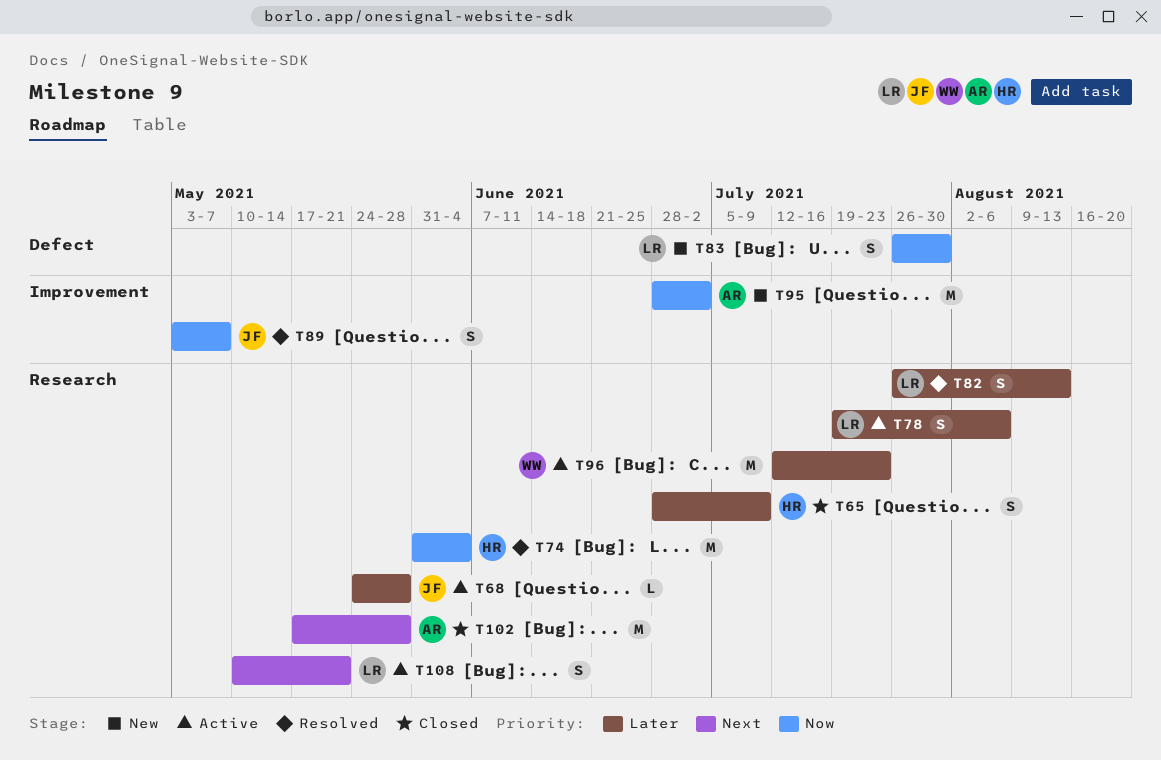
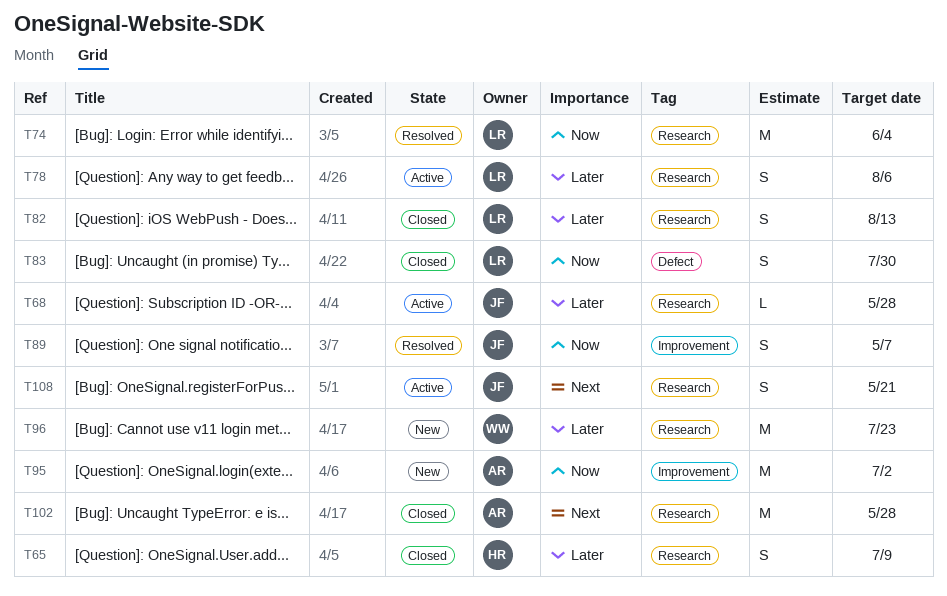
T74, owner: HR -> LR
T82, status: Resolved -> Closed
T83, status: New -> Closed
T96, status: Active -> New
T108, owner: LR -> JF

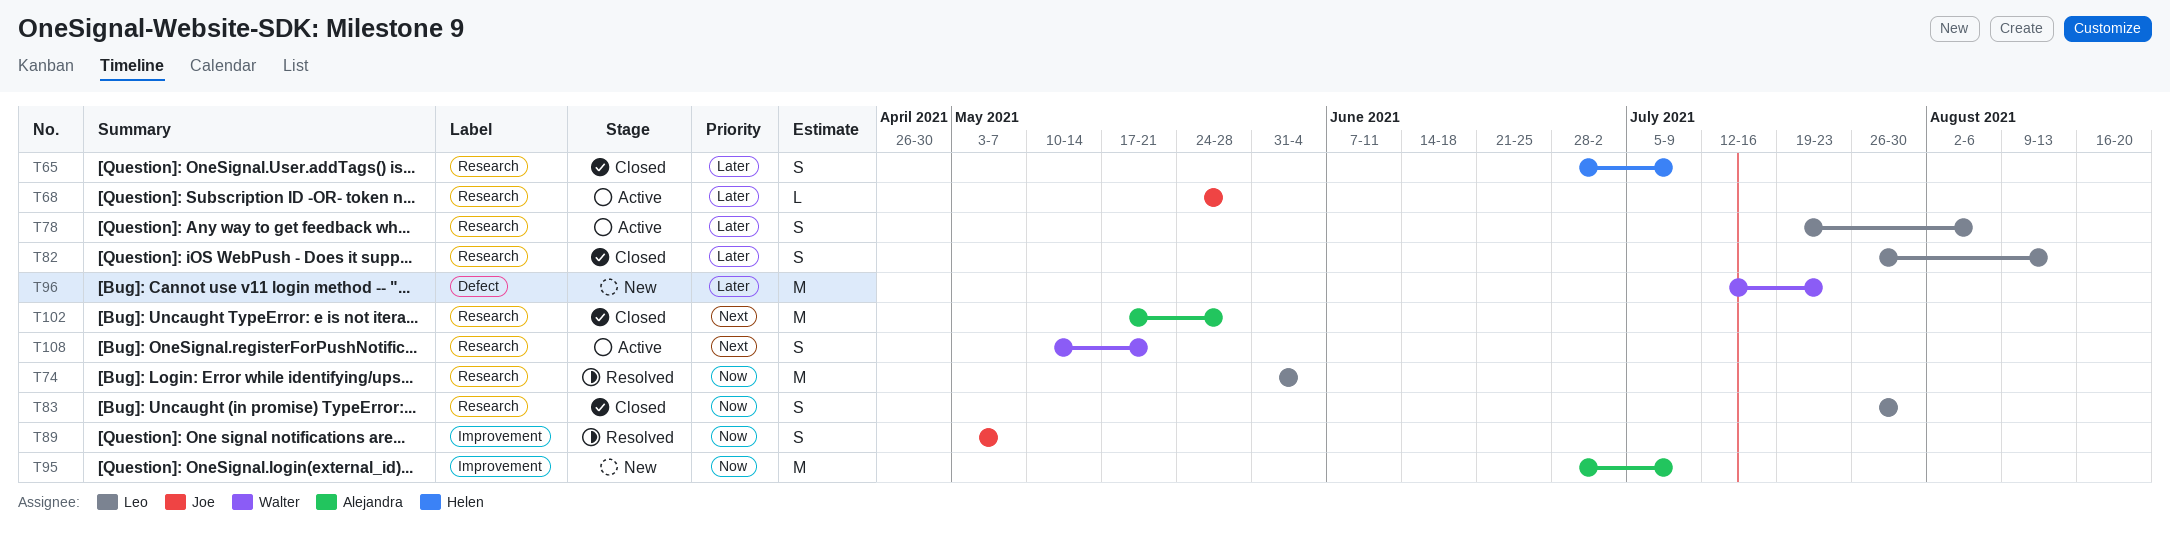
T83, label: Defect -> Research
T95, due: Jul 2 -> Jul 9
T96, label: Research -> Defect
T108, owner: Joe -> Walter

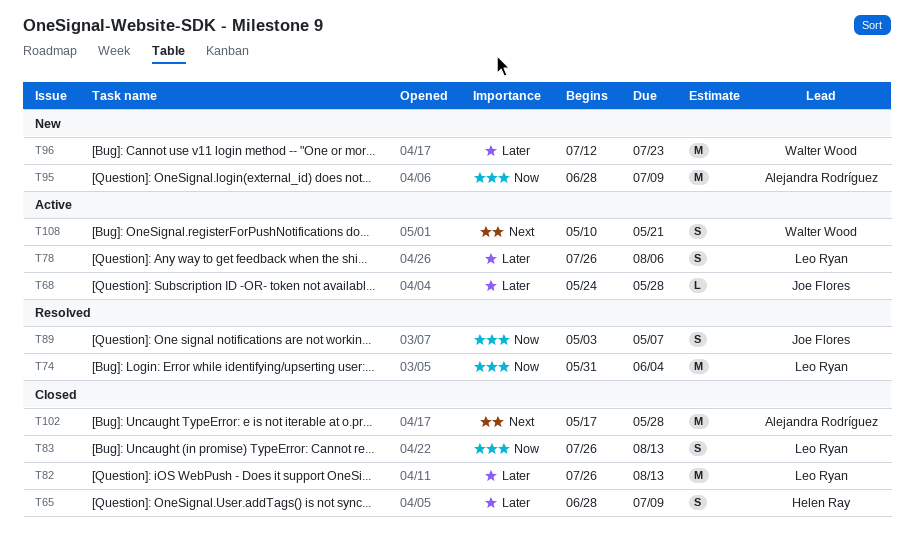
T78, start: Jul 19 -> Jul 26
T82, estimate: S -> M
T83, due: Jul 30 -> Aug 13

